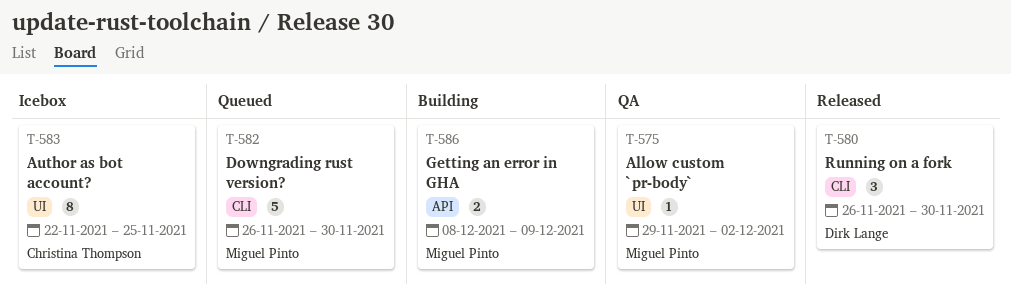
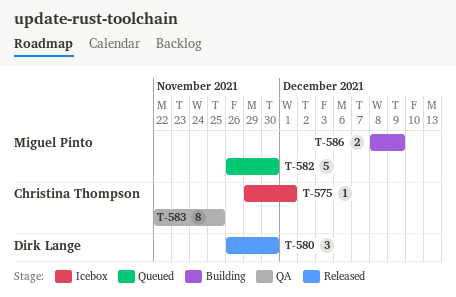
T-575, status: QA -> Icebox
T-575, owner: Miguel Pinto -> Christina Thompson
T-575, due: Dec 2 -> Dec 1
T-583, status: Icebox -> QA

